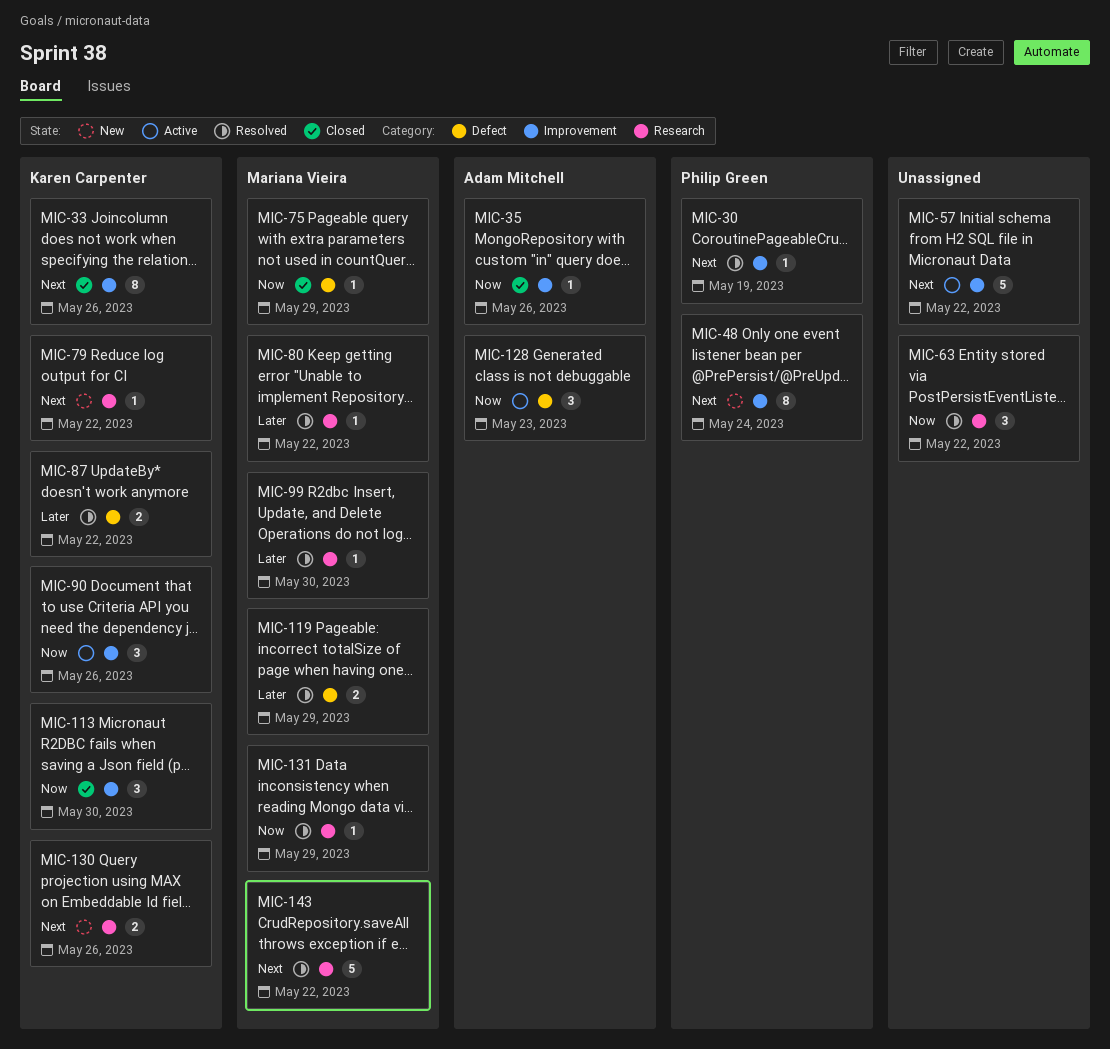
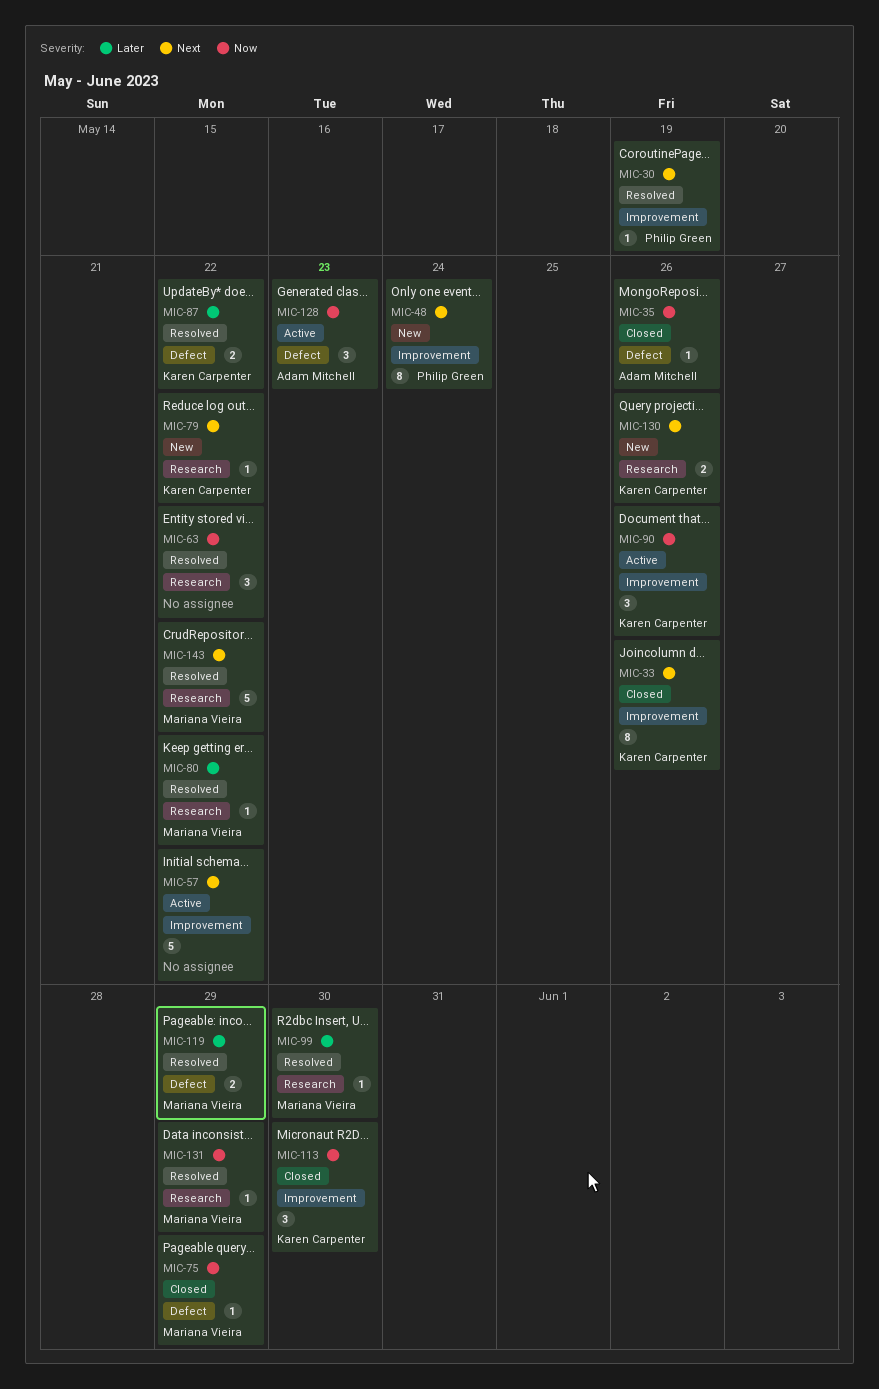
MIC-35, label: Improvement -> Defect

